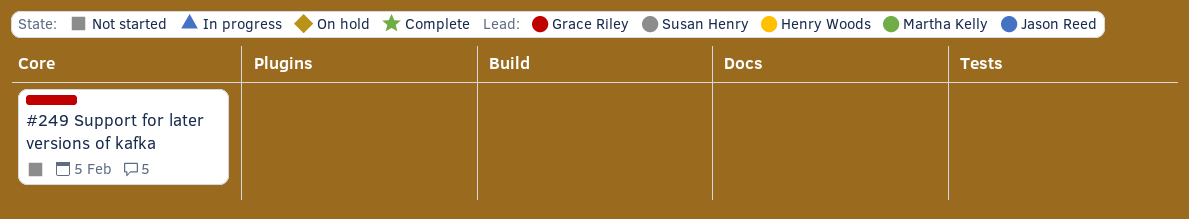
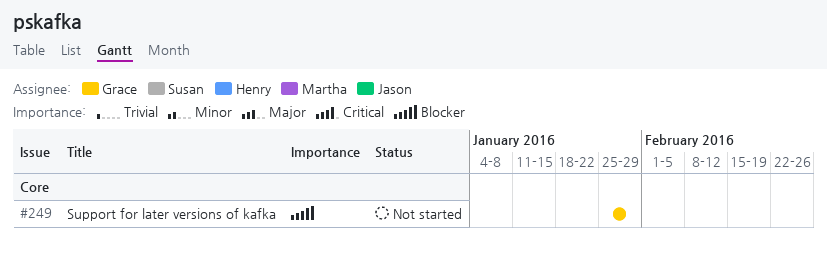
#249, due: Feb 5 -> Jan 29

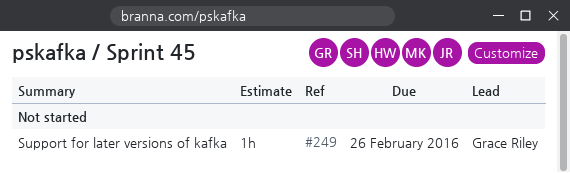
#249, due: Jan 29 -> Feb 26

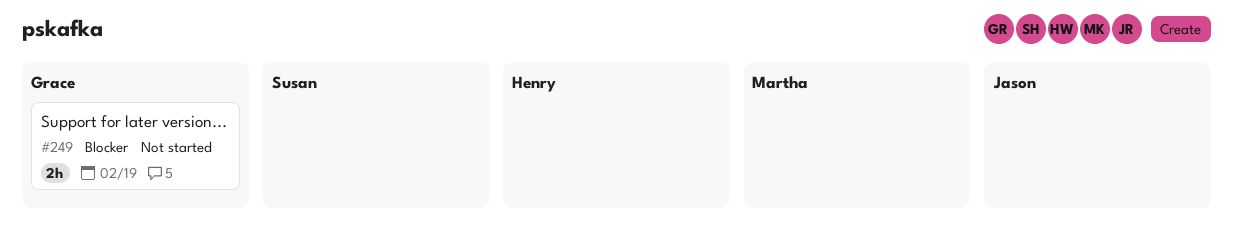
#249, estimate: 1h -> 2h
#249, due: Feb 26 -> Feb 19

